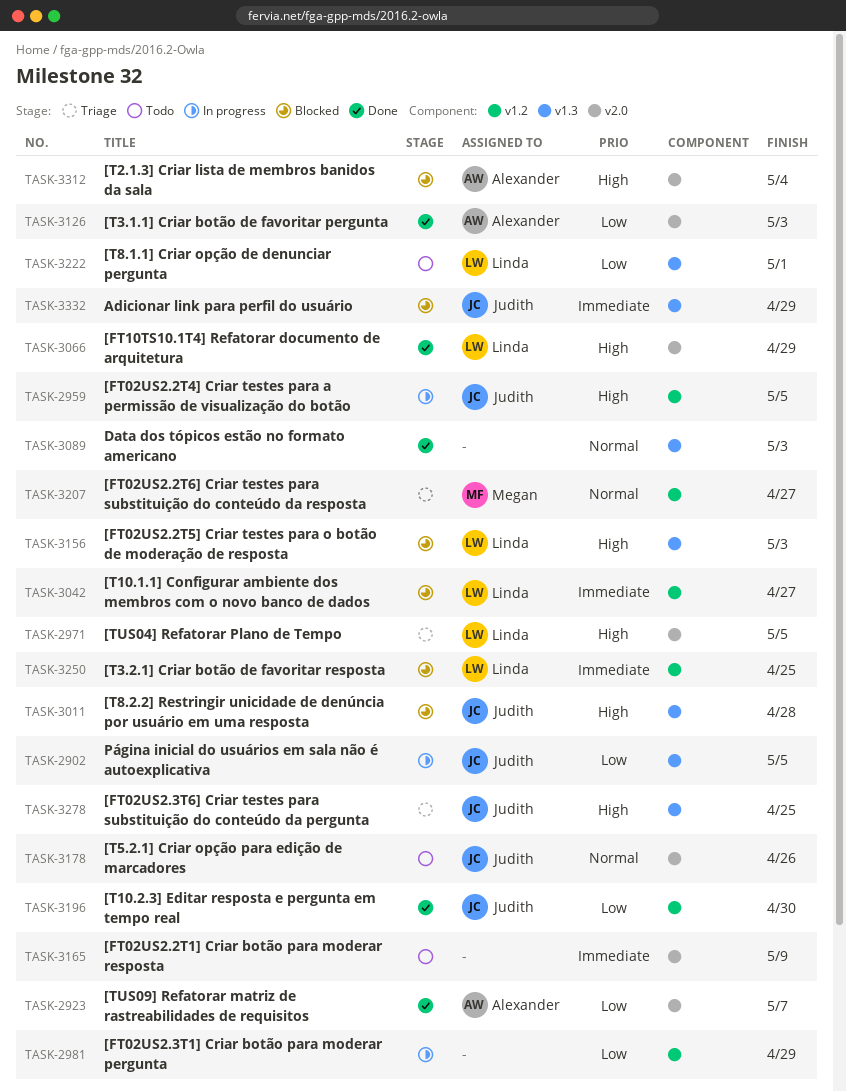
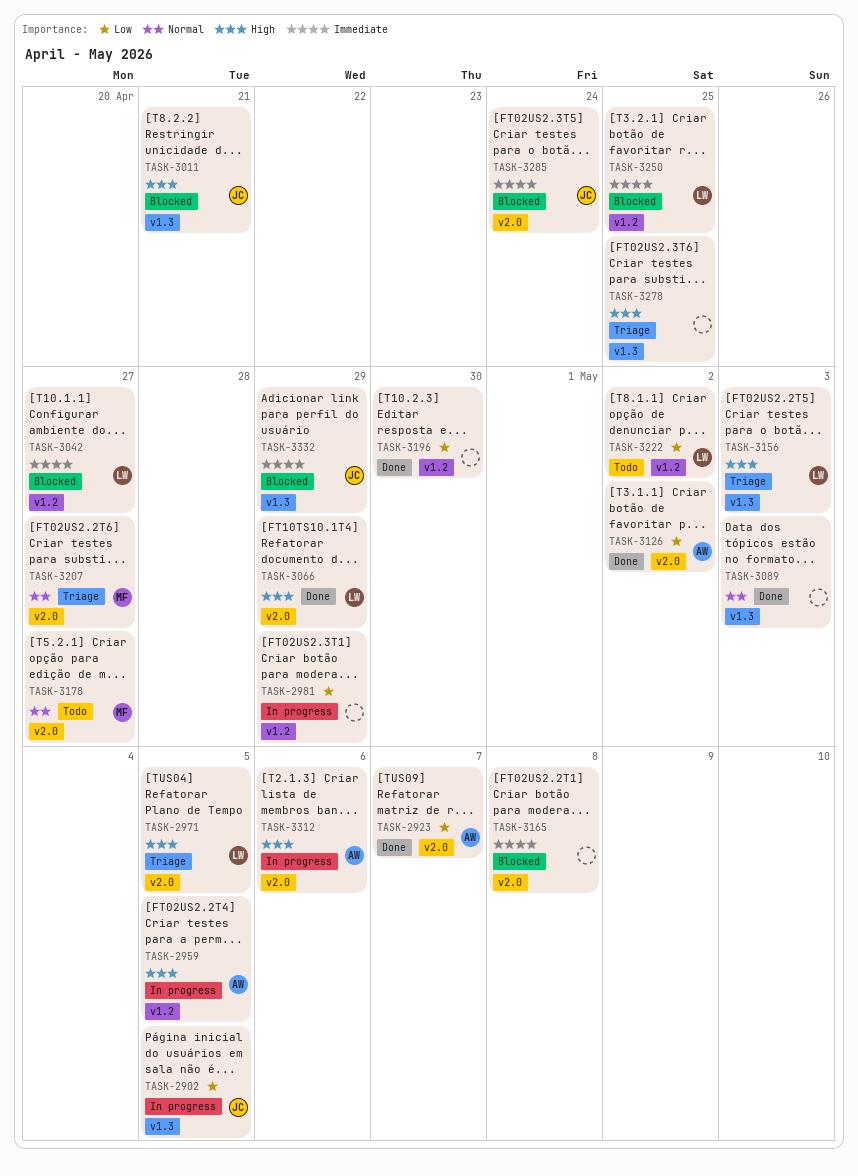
TASK-2959, owner: Judith -> Alexander
TASK-3011, due: Apr 28 -> Apr 21
TASK-3126, due: May 3 -> May 2
TASK-3156, status: Blocked -> Triage
TASK-3165, status: Todo -> Blocked
TASK-3165, due: May 9 -> May 8
TASK-3178, owner: Judith -> Megan
TASK-3178, due: Apr 26 -> Apr 27
TASK-3196, owner: Judith -> none
TASK-3207, label: v1.2 -> v2.0
TASK-3222, label: v1.3 -> v1.2
TASK-3222, due: May 1 -> May 2
TASK-3278, owner: Judith -> none
TASK-3285: none -> present
TASK-3312, status: Blocked -> In progress
TASK-3312, due: May 4 -> May 6

